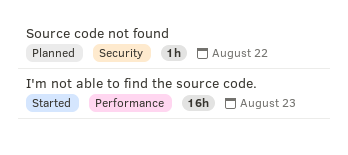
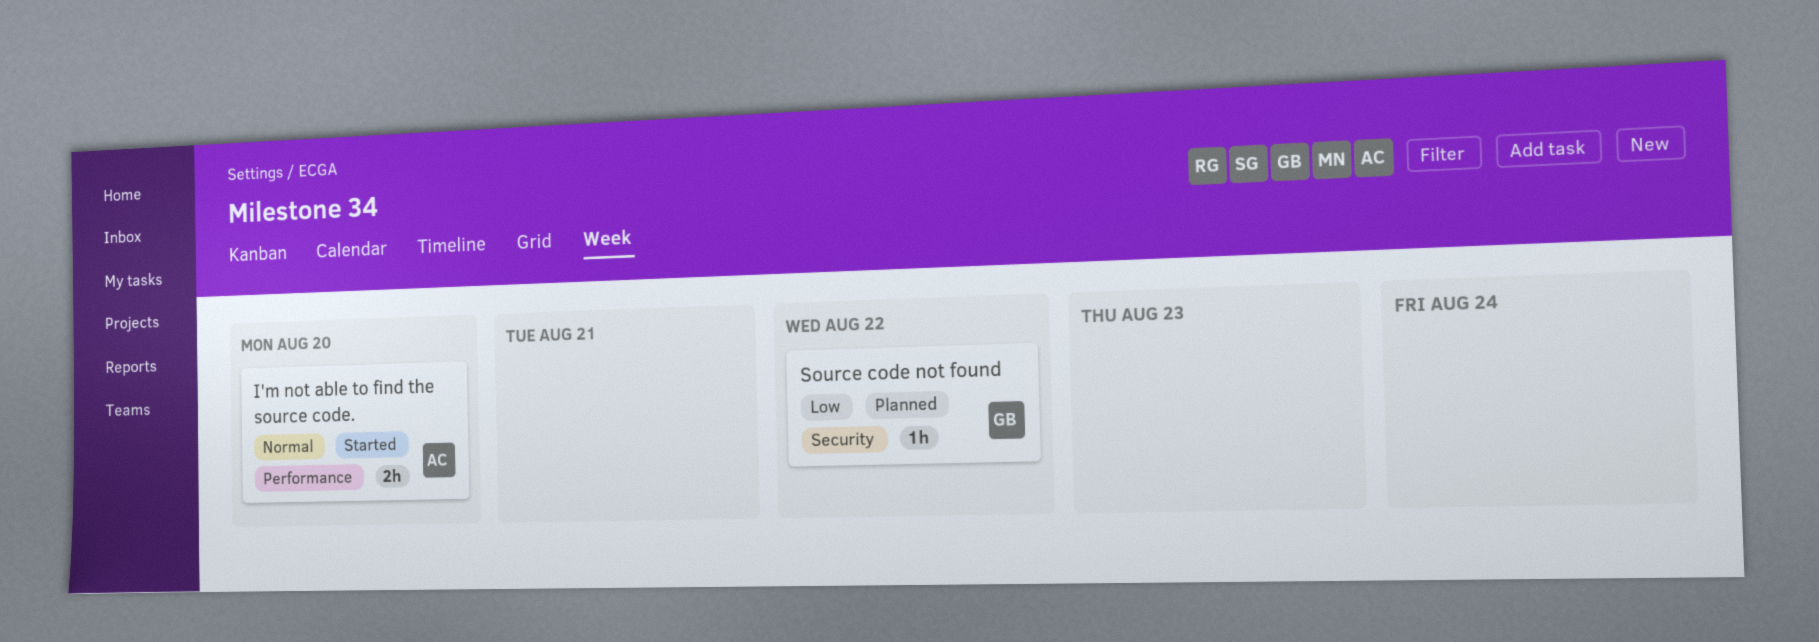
I'm not able to find the source code., estimate: 16h -> 2h
I'm not able to find the source code., due: Aug 23 -> Aug 20

